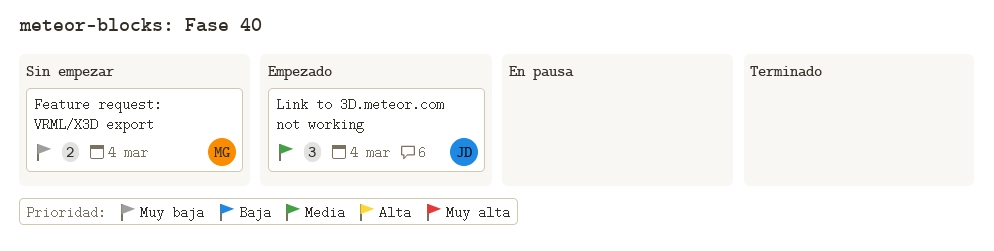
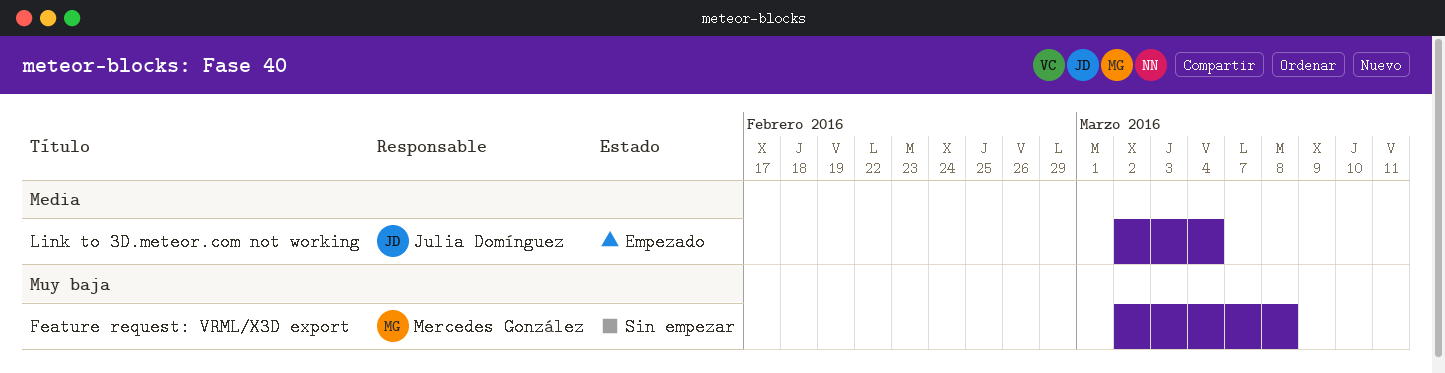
Feature request: VRML/X3D export, due: Mar 4 -> Mar 8

